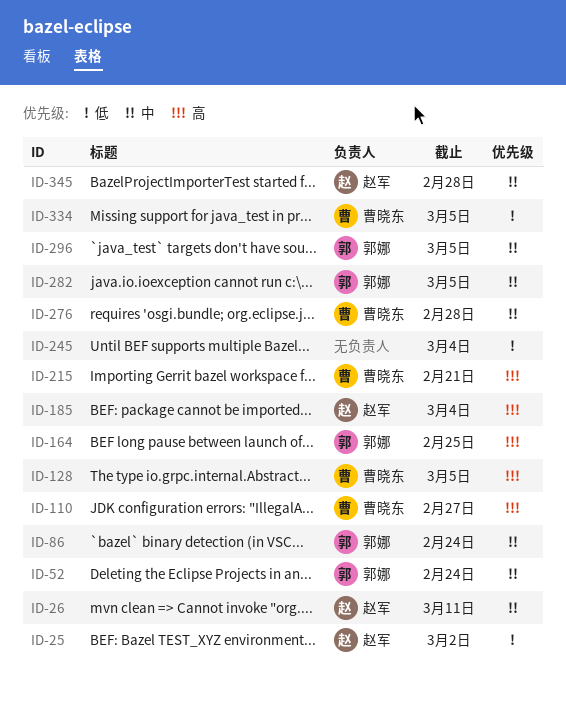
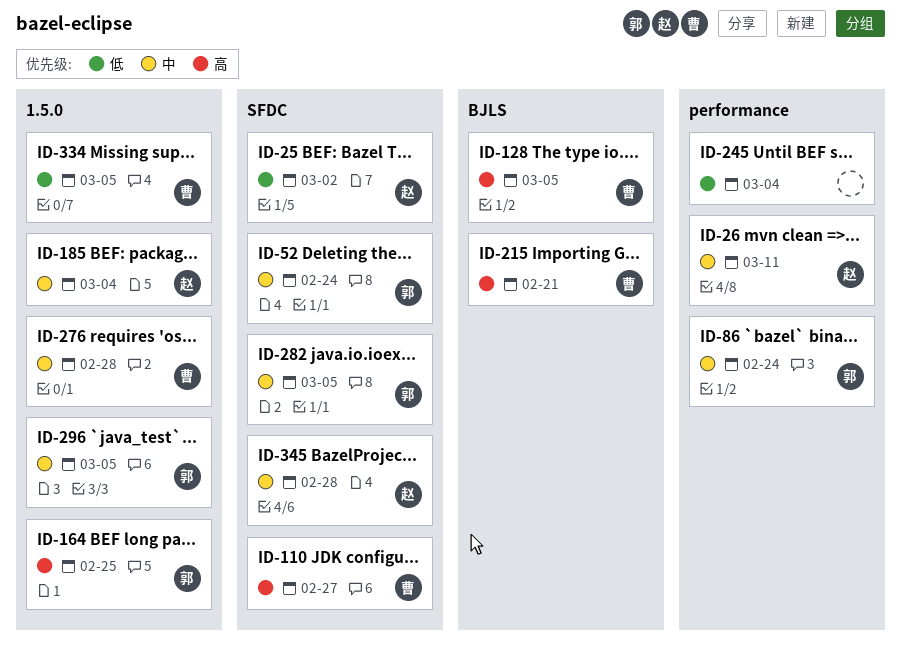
ID-185, priority: 高 -> 中

